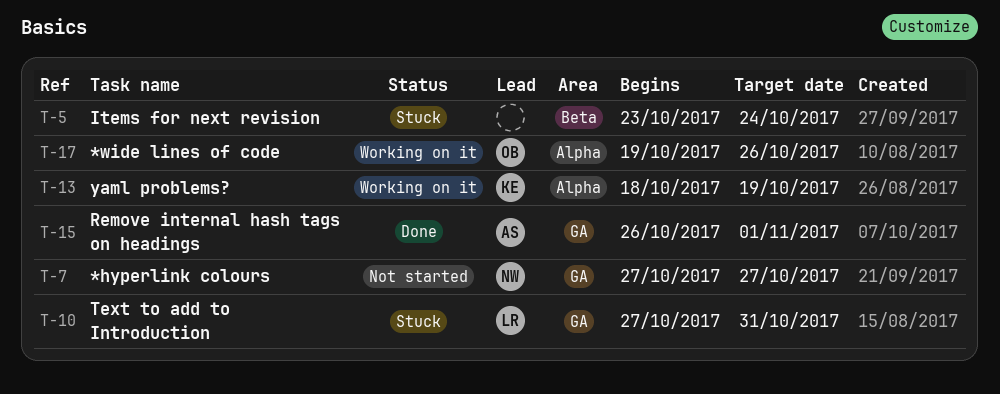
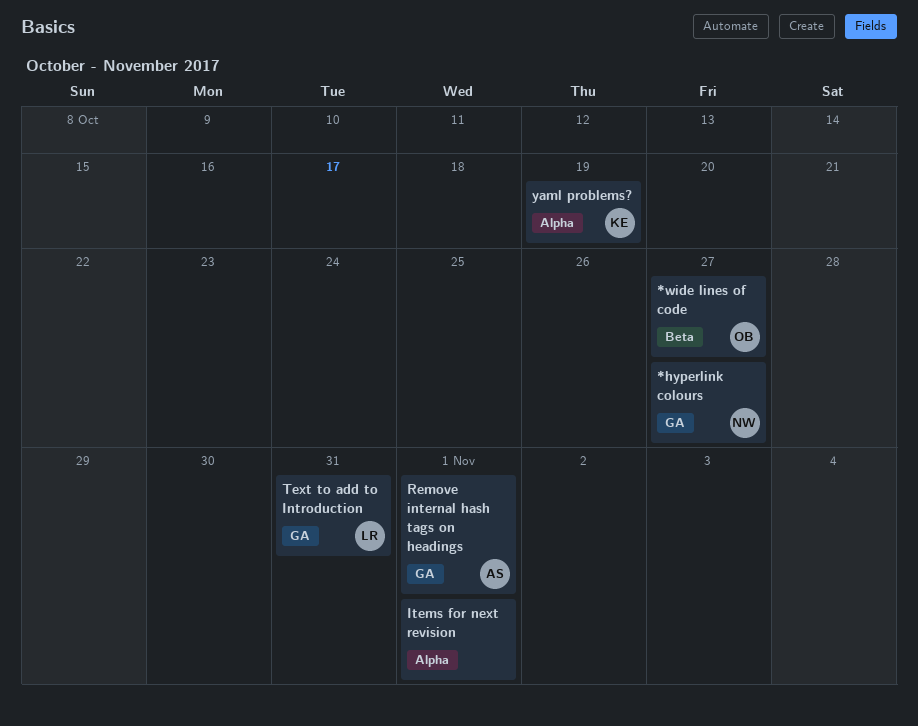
*wide lines of code, label: Alpha -> Beta
*wide lines of code, due: Oct 26 -> Oct 27
Items for next revision, label: Beta -> Alpha
Items for next revision, due: Oct 24 -> Nov 1

